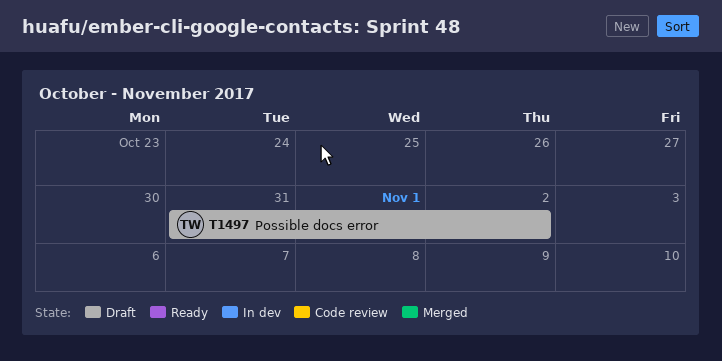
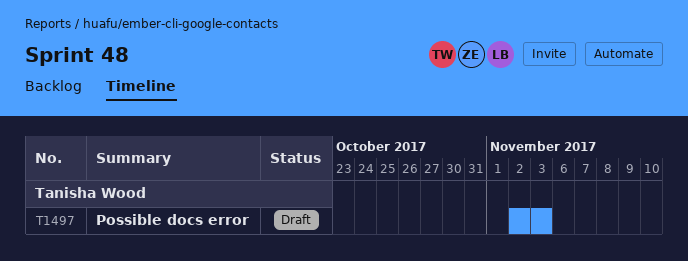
T1497, start: Oct 31 -> Nov 2
T1497, due: Nov 2 -> Nov 3

